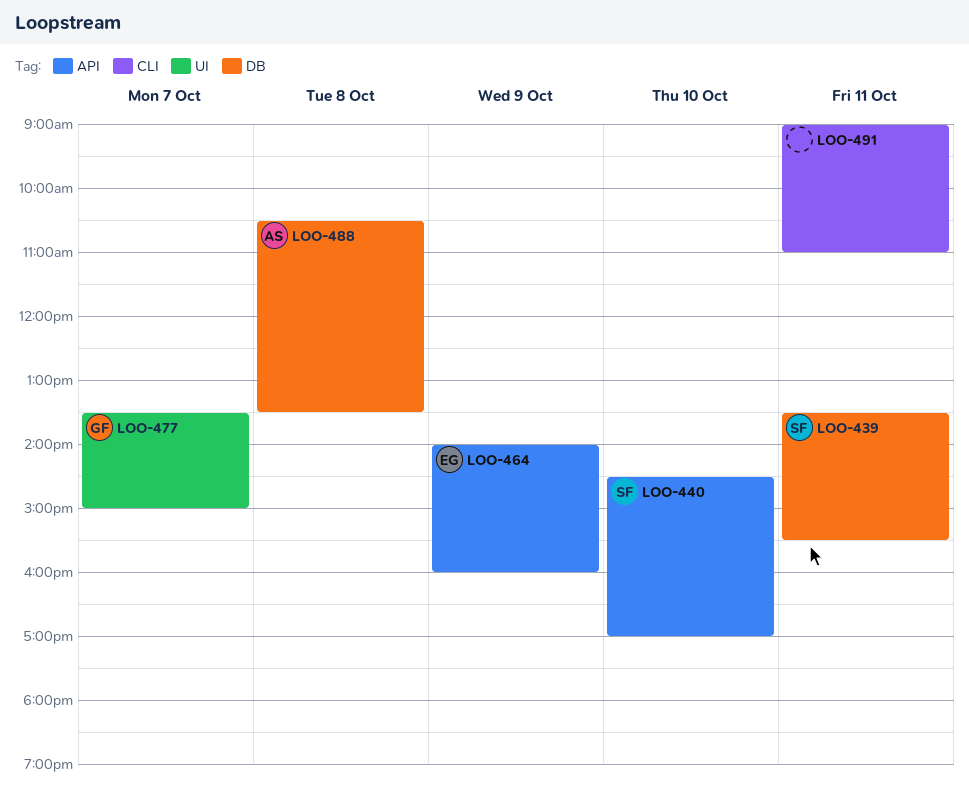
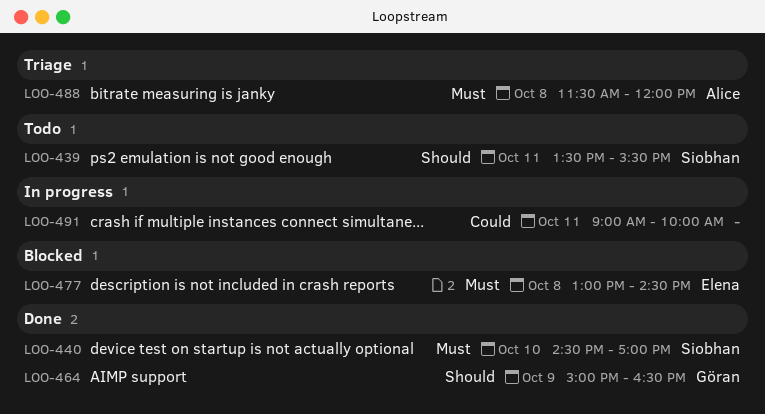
LOO-464, owner: Elena -> Göran
LOO-464, begins: 14:00 -> 15:00
LOO-464, ends: 16:00 -> 16:30
LOO-477, owner: Göran -> Elena
LOO-477, day: Oct 7 -> Oct 8
LOO-477, begins: 13:30 -> 13:00
LOO-477, ends: 15:00 -> 14:30
LOO-488, begins: 10:30 -> 11:30
LOO-488, ends: 13:30 -> 12:00
LOO-491, ends: 11:00 -> 10:00

